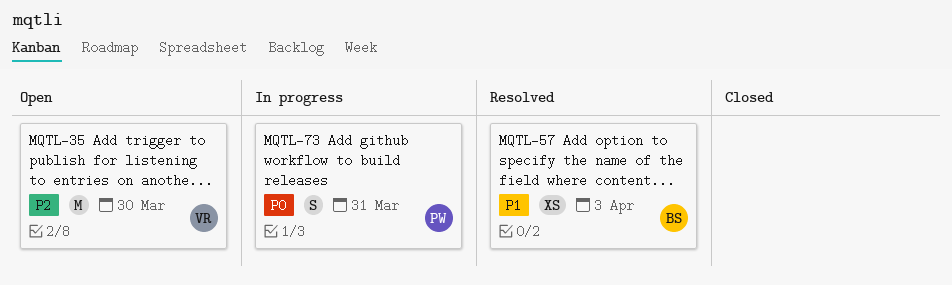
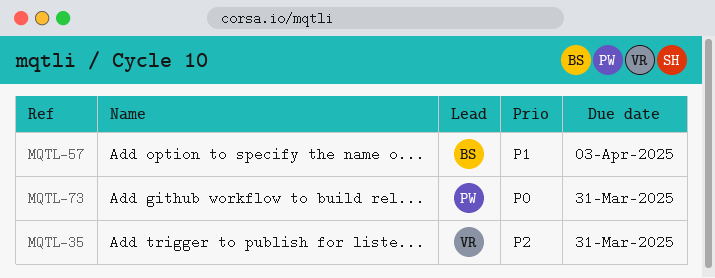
MQTL-35, due: Mar 30 -> Mar 31

